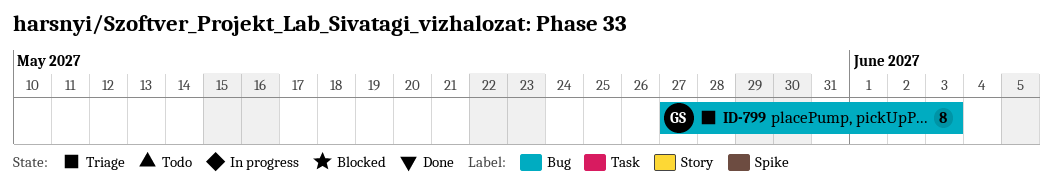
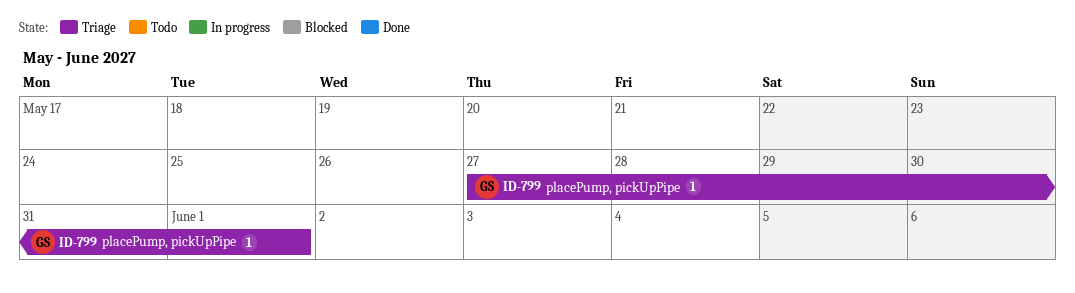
ID-799, estimate: 8 -> 1
ID-799, due: Jun 3 -> Jun 1

